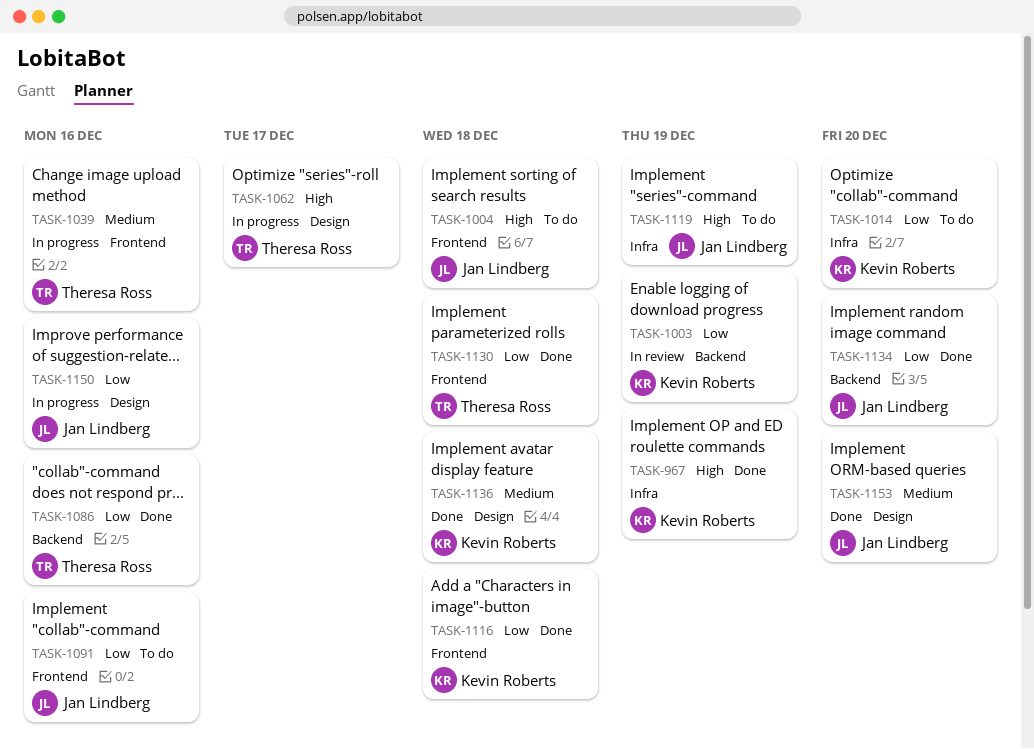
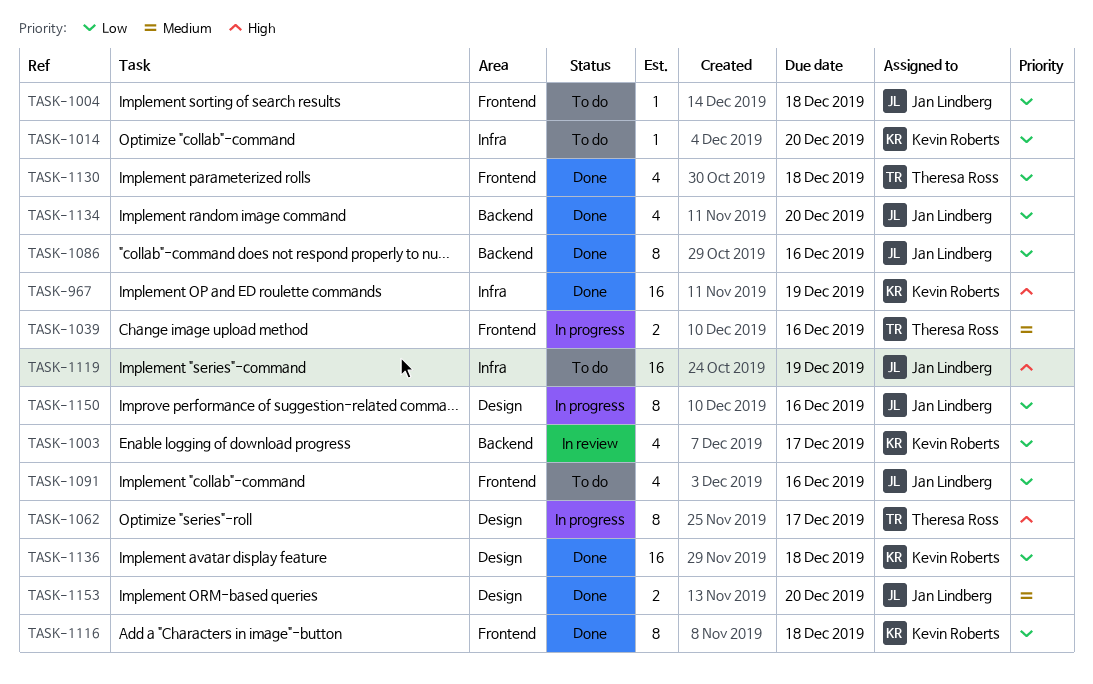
TASK-1003, due: Dec 19 -> Dec 17
TASK-1004, priority: High -> Low
TASK-1086, owner: Theresa Ross -> Jan Lindberg
TASK-1136, priority: Medium -> Low

